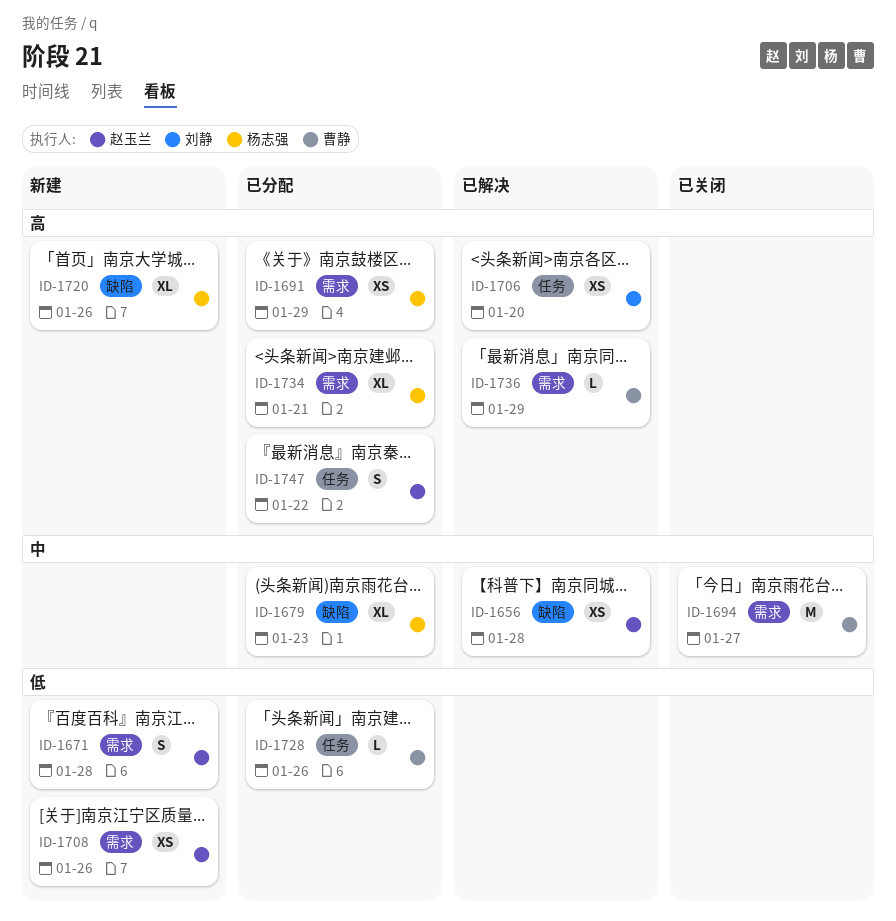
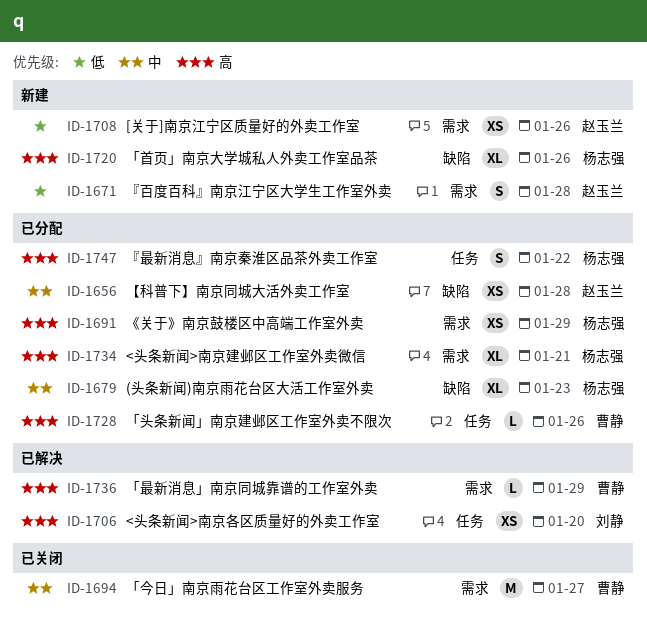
ID-1656, status: 已解决 -> 已分配
ID-1728, priority: 低 -> 高
ID-1747, owner: 赵玉兰 -> 杨志强

